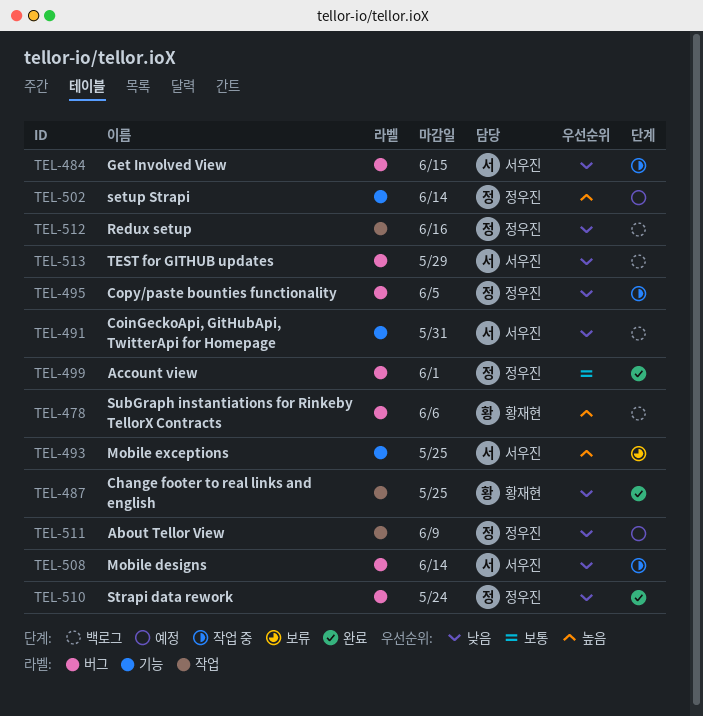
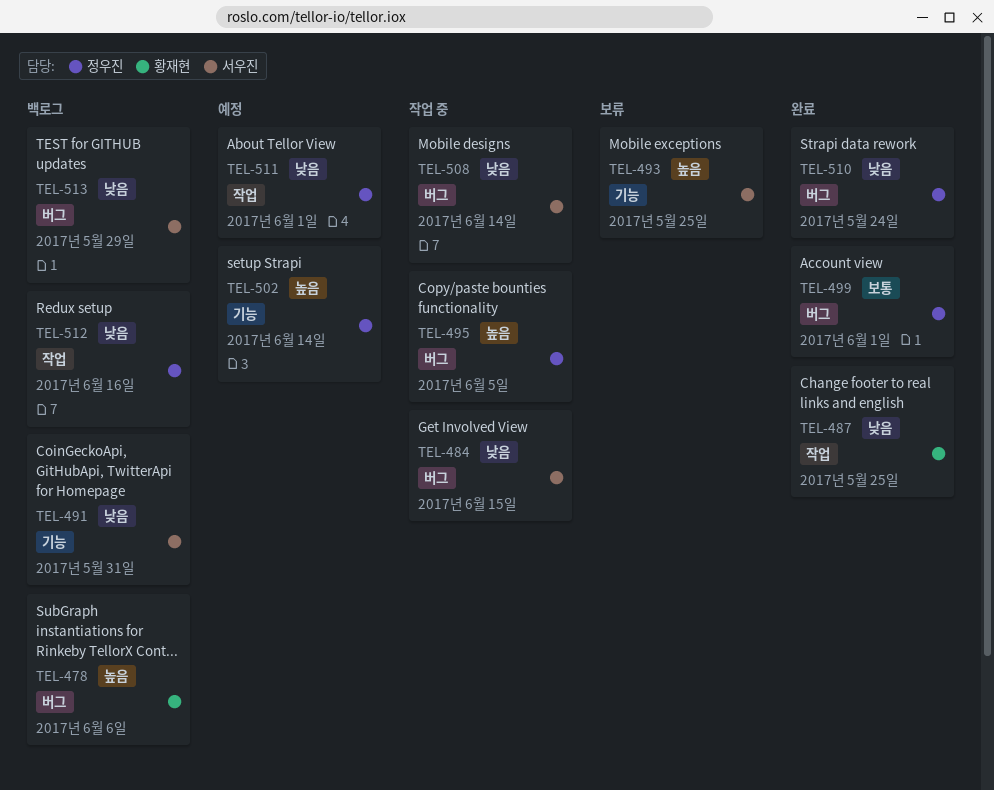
TEL-495, priority: 낮음 -> 높음
TEL-511, due: Jun 9 -> Jun 1

